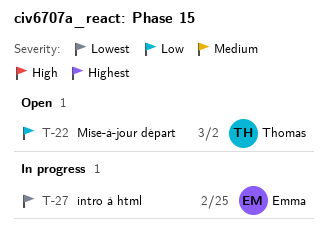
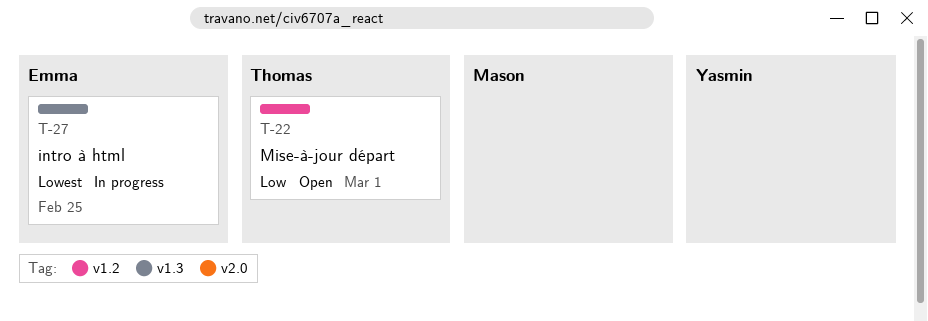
T-22, due: Mar 2 -> Mar 1

